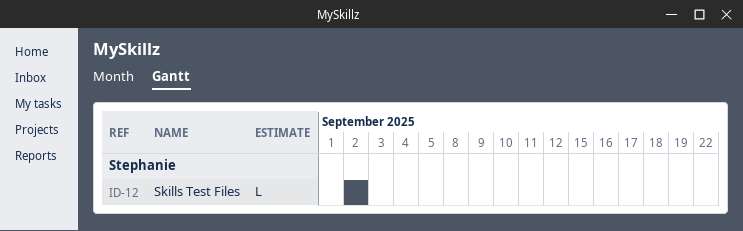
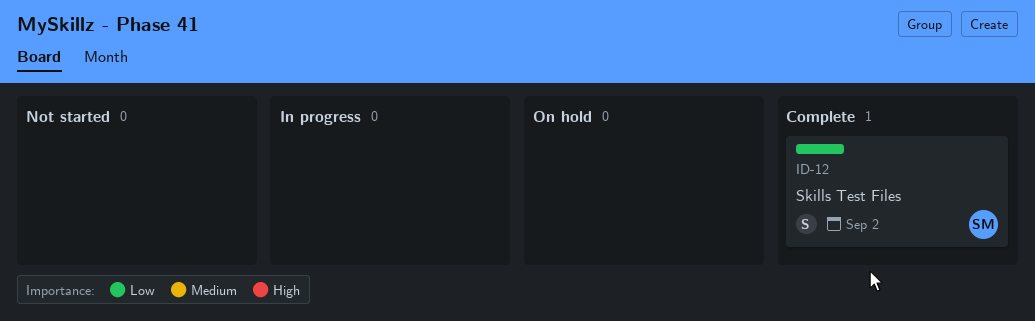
ID-12, estimate: L -> S

